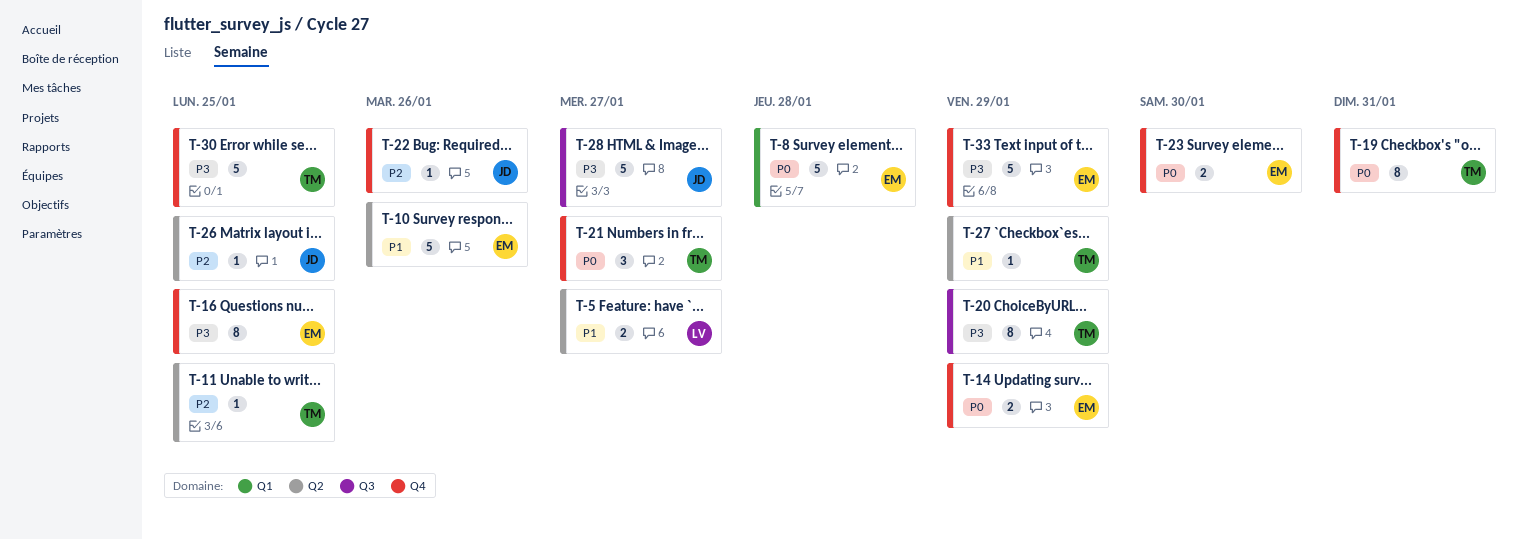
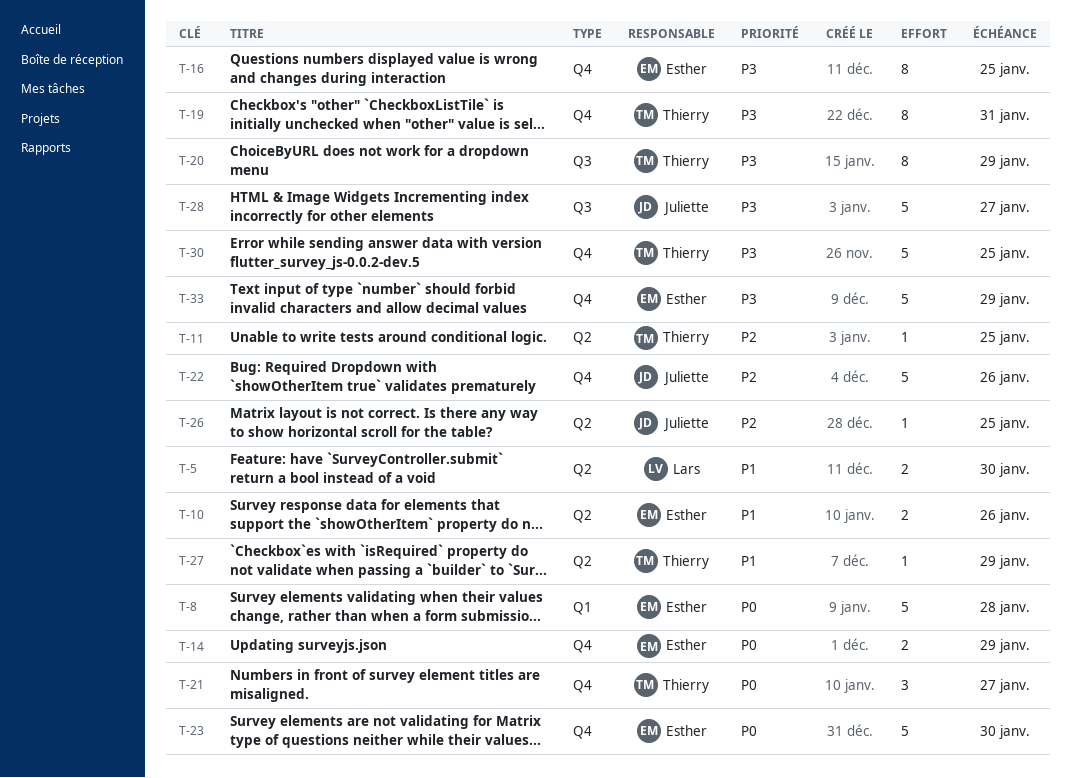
T-5, due: Jan 27 -> Jan 30
T-10, estimate: 5 -> 2
T-19, priority: P0 -> P3
T-22, estimate: 1 -> 5
T-23, estimate: 2 -> 5

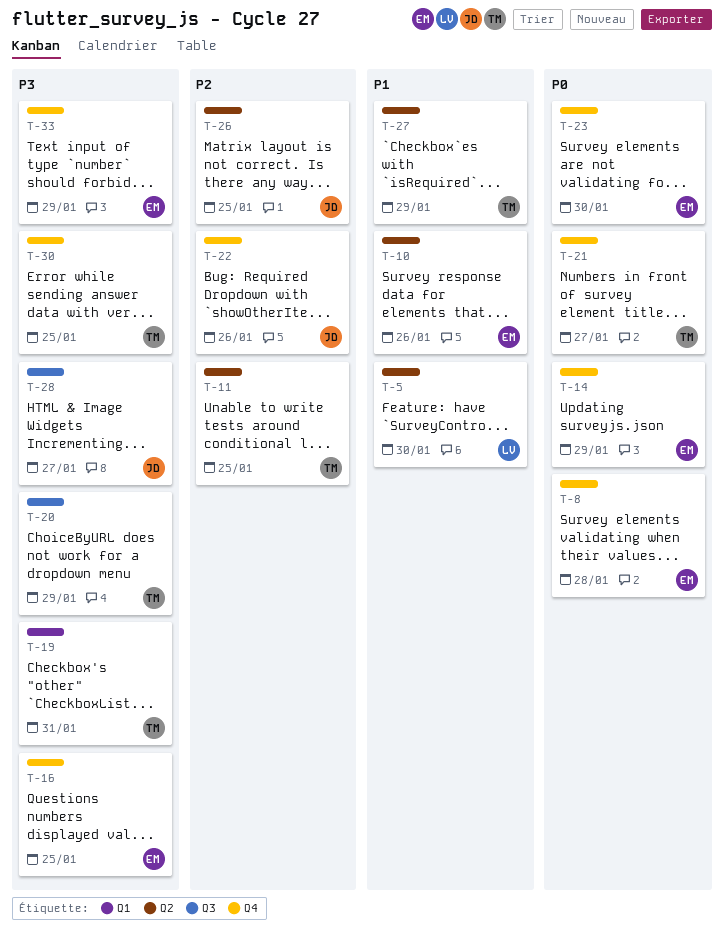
T-8, label: Q1 -> Q4
T-19, label: Q4 -> Q1

